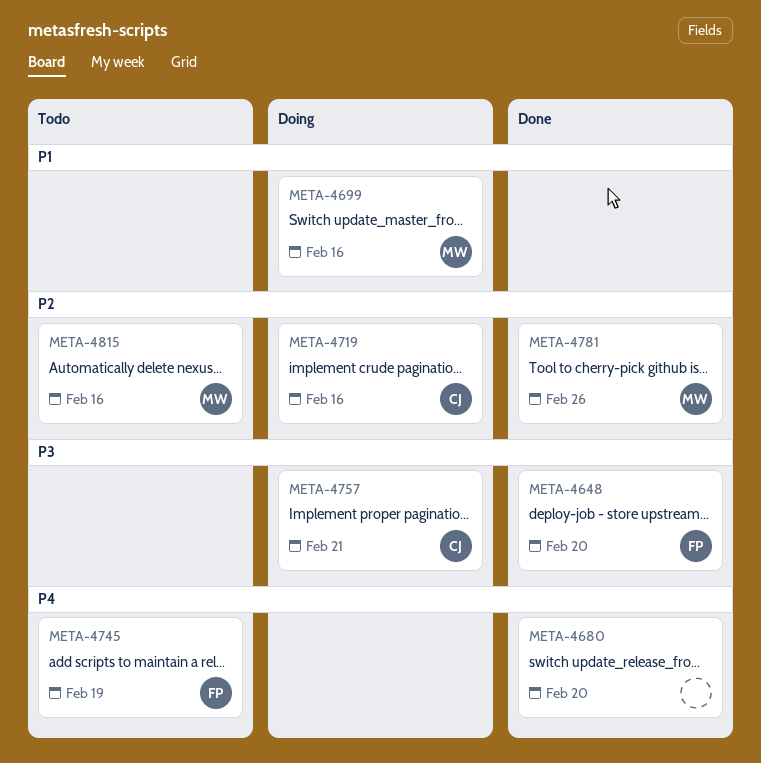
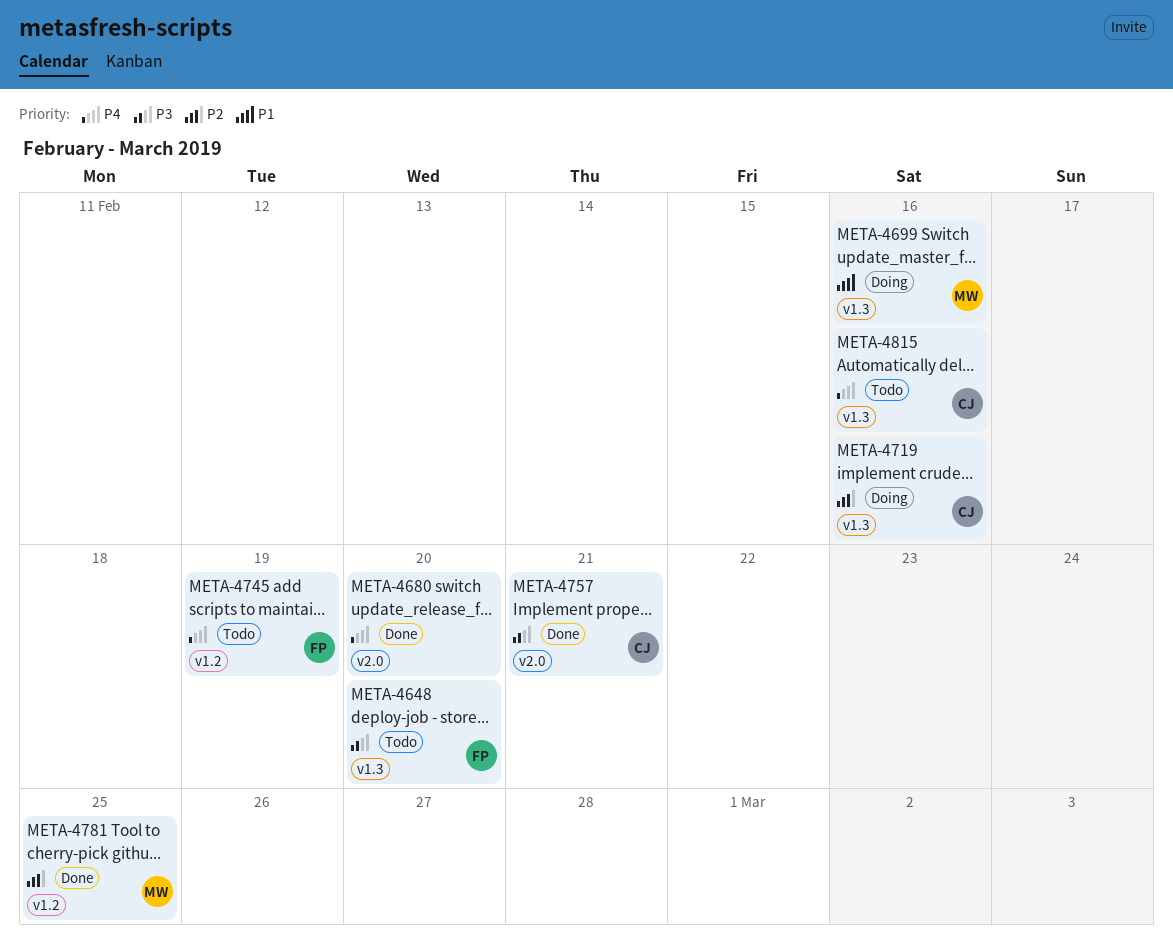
META-4648, status: Done -> Todo
META-4757, status: Doing -> Done
META-4781, due: Feb 26 -> Feb 25
META-4815, owner: MW -> CJ
META-4815, priority: P2 -> P4

